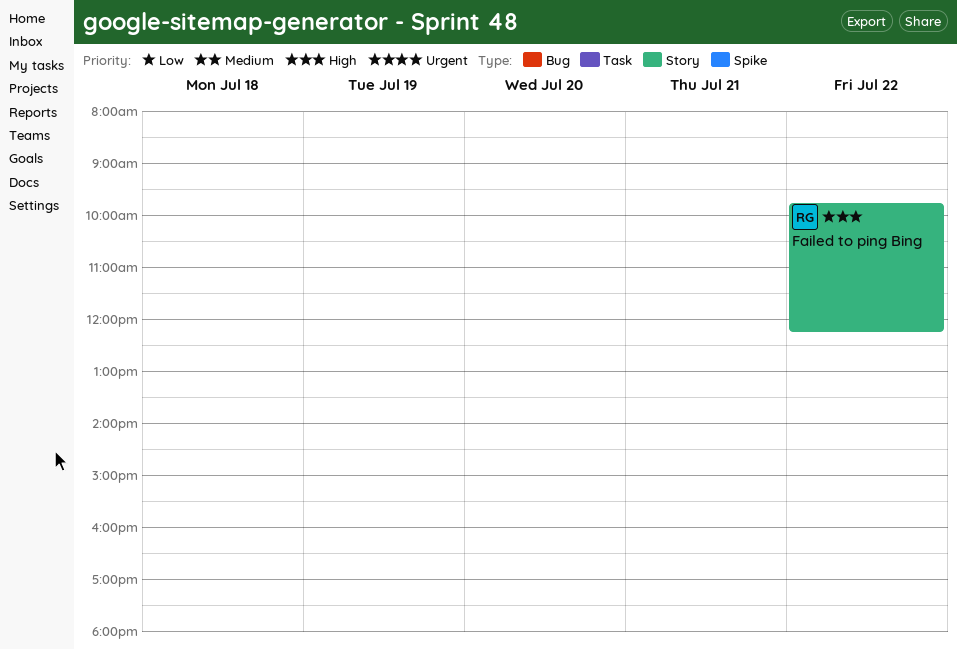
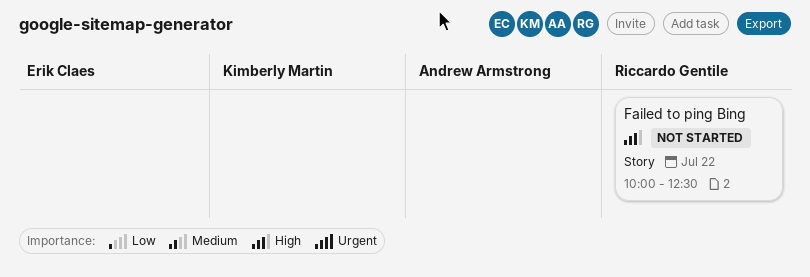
Failed to ping Bing, begins: 09:45 -> 10:00
Failed to ping Bing, ends: 12:15 -> 12:30

